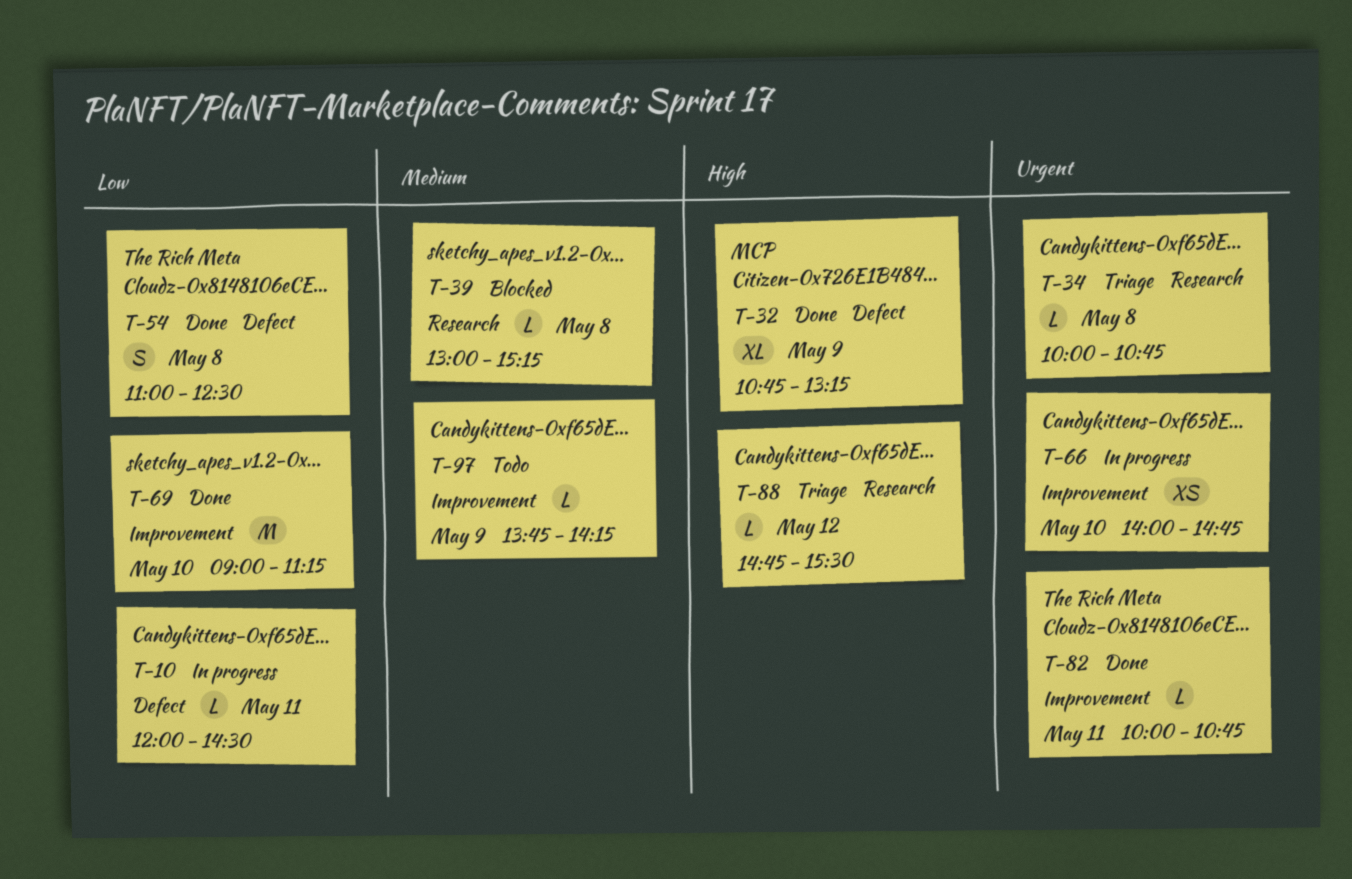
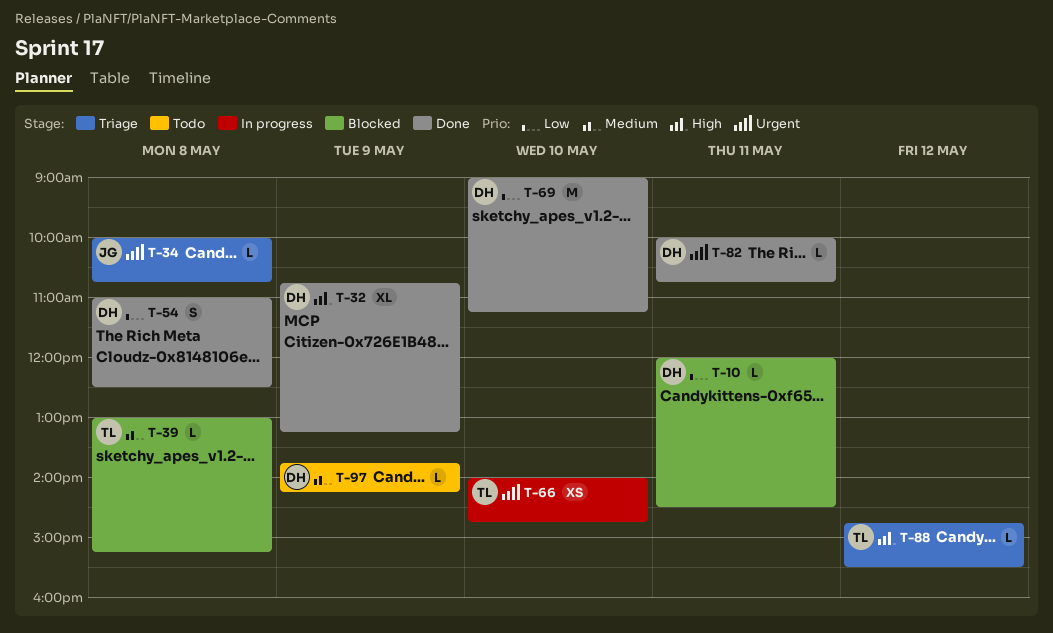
T-10, status: In progress -> Blocked

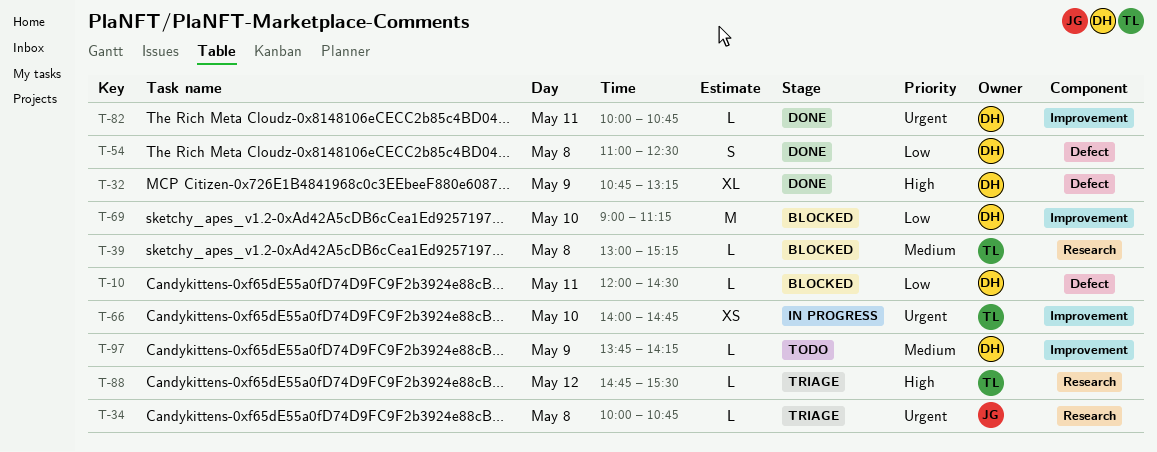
T-69, status: Done -> Blocked

